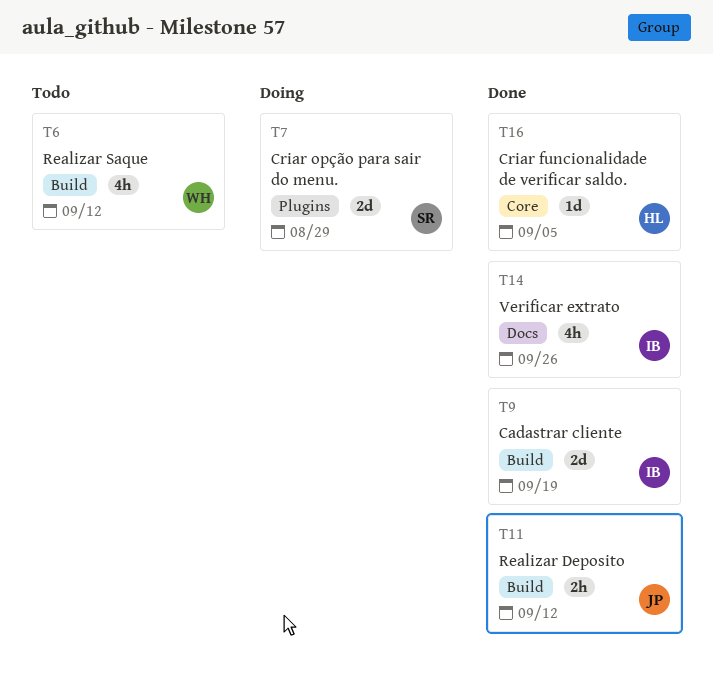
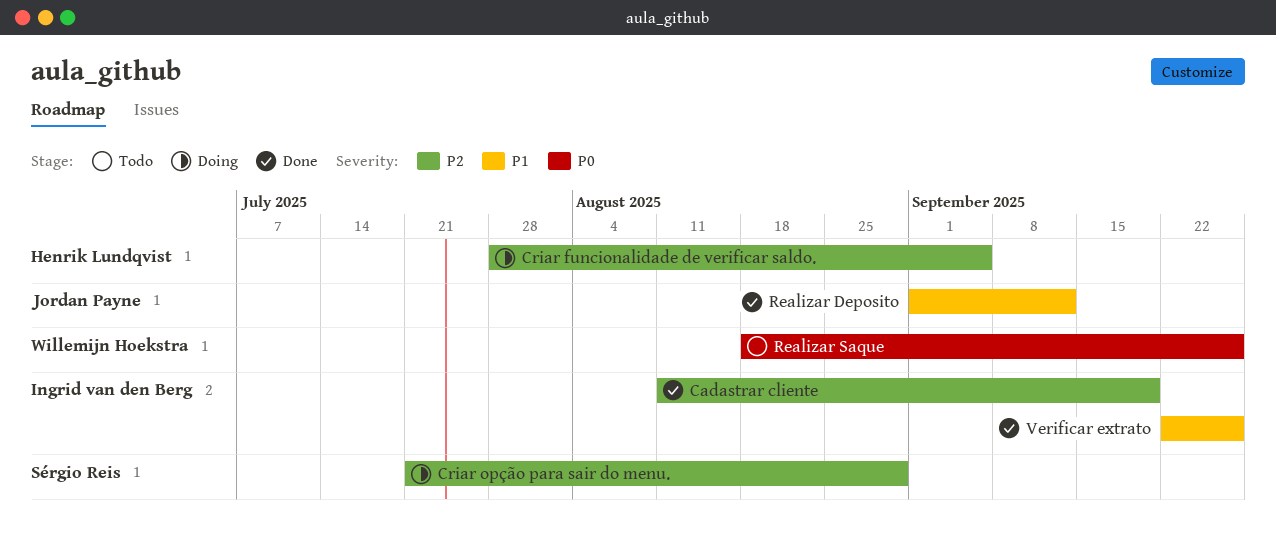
Criar funcionalidade de verificar saldo., status: Done -> Doing
Realizar Saque, due: Sep 12 -> Sep 26

